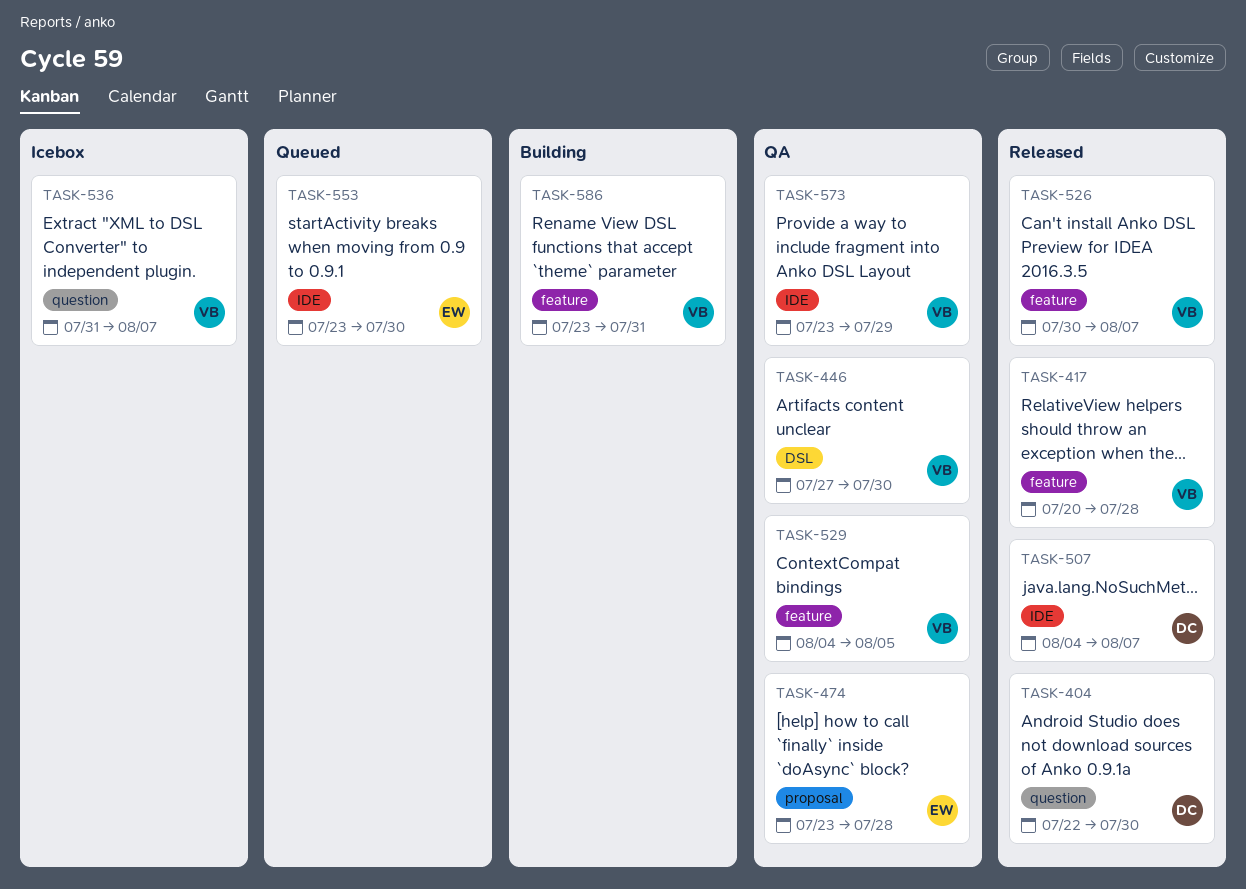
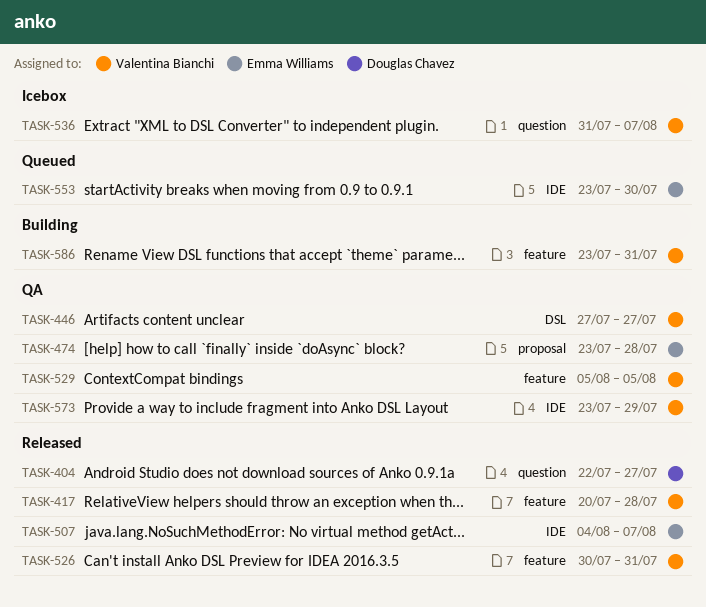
TASK-404, due: Jul 30 -> Jul 27
TASK-446, due: Jul 30 -> Jul 27
TASK-507, owner: Douglas Chavez -> Emma Williams
TASK-526, due: Aug 7 -> Jul 31
TASK-529, start: Aug 4 -> Aug 5

